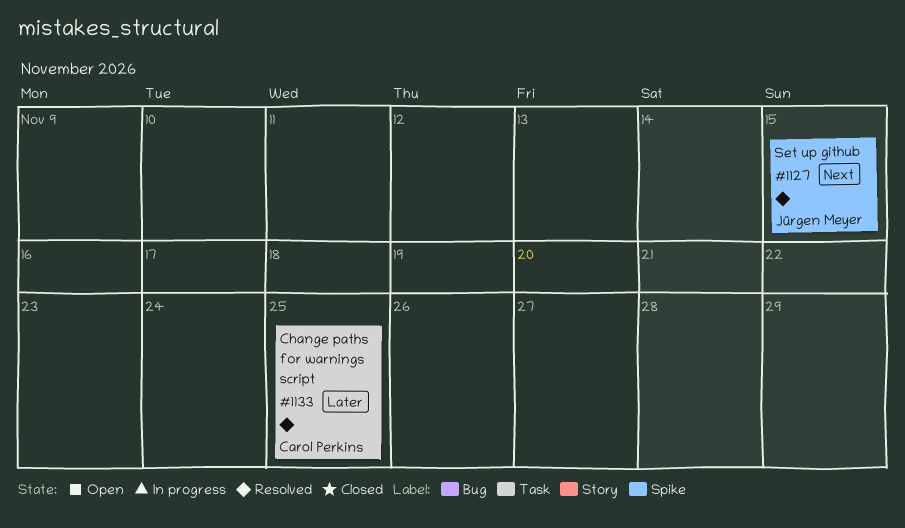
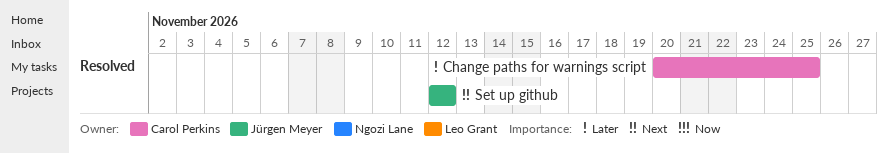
Set up github, due: Nov 15 -> Nov 12

